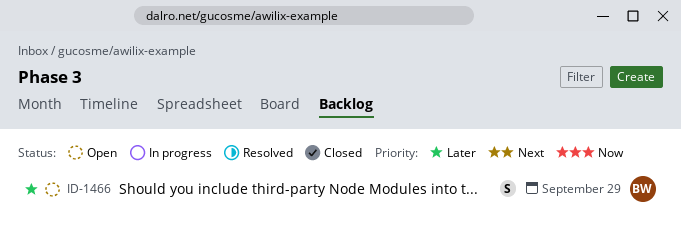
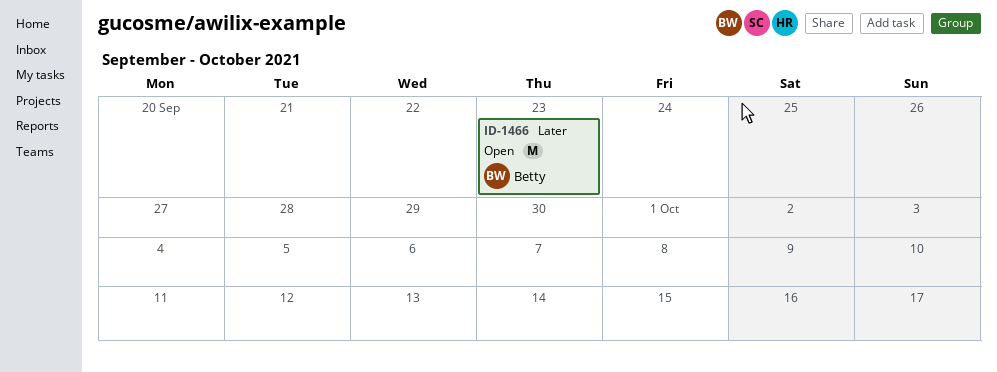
ID-1466, estimate: S -> M
ID-1466, due: Sep 29 -> Sep 23

